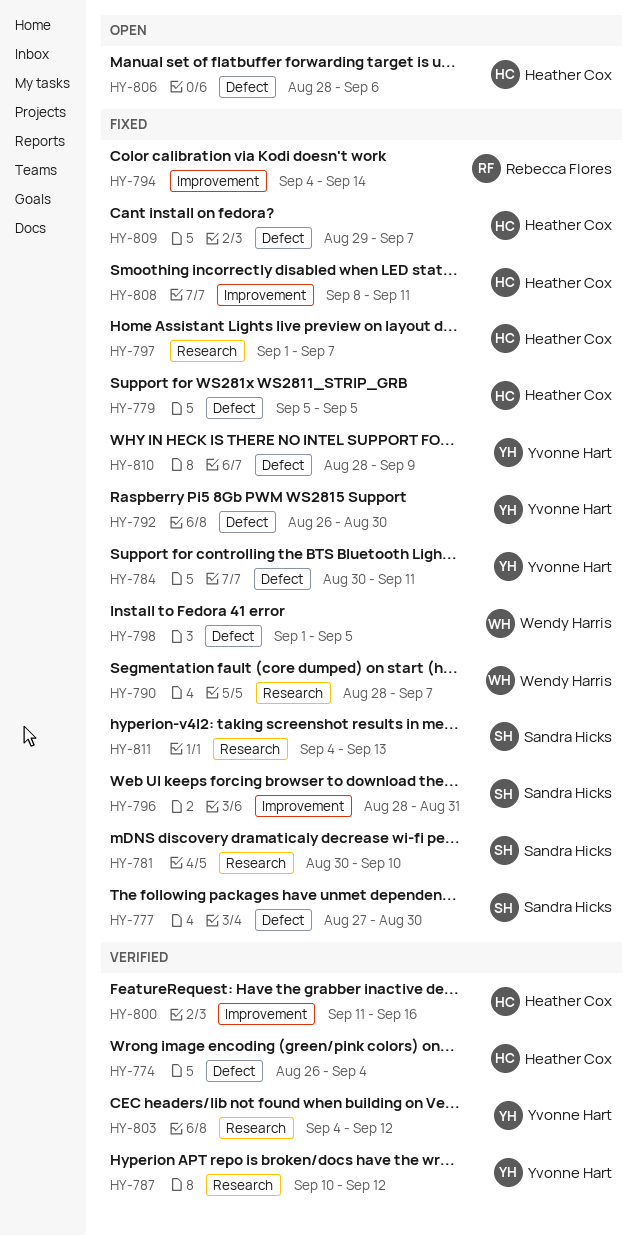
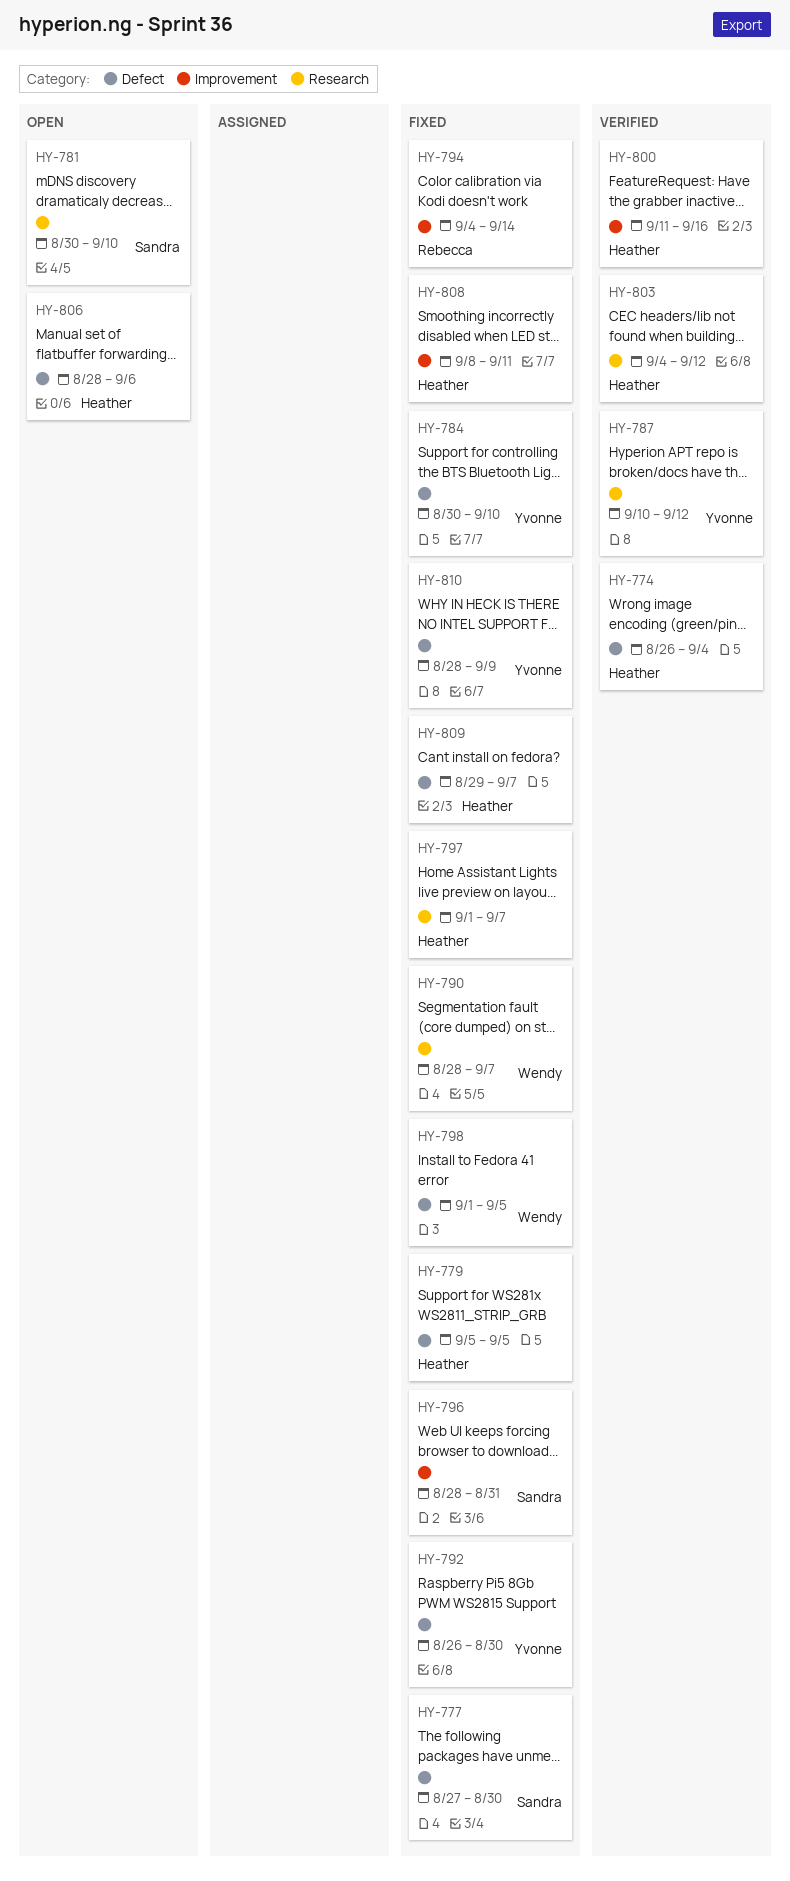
HY-781, status: Fixed -> Open
HY-784, due: Sep 11 -> Sep 10
HY-803, owner: Yvonne Hart -> Heather Cox
HY-811: present -> none

